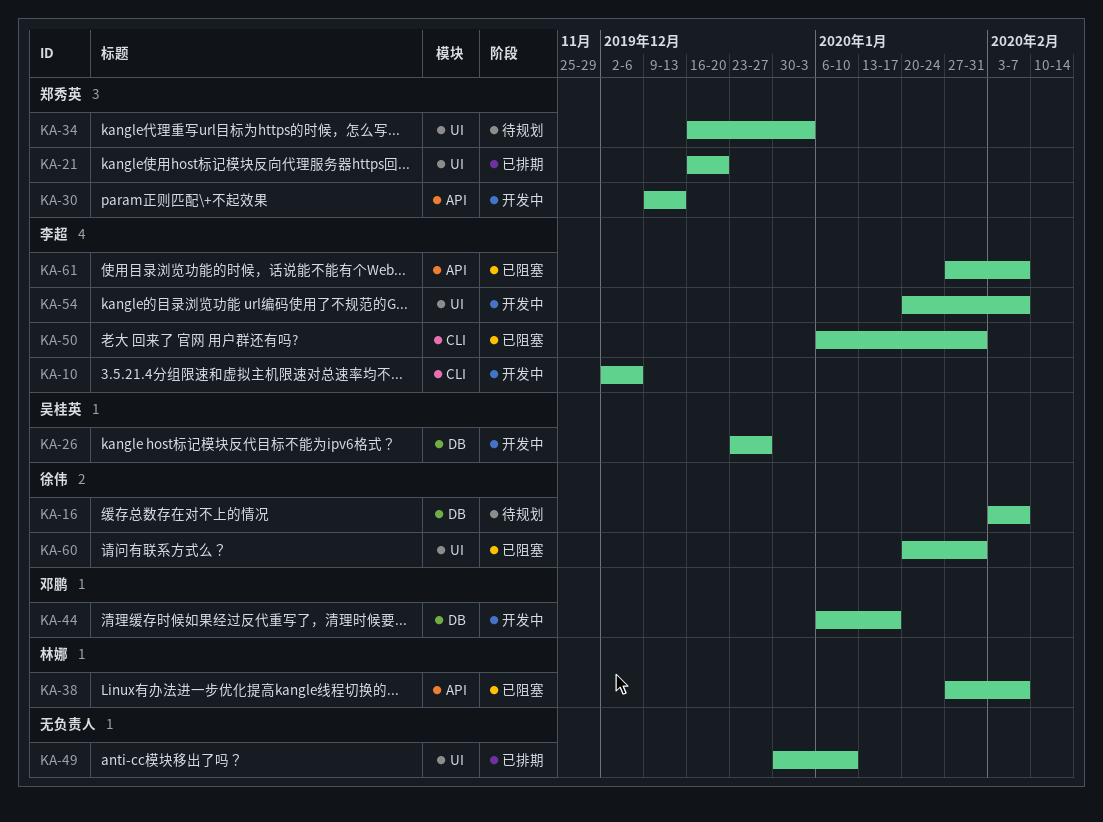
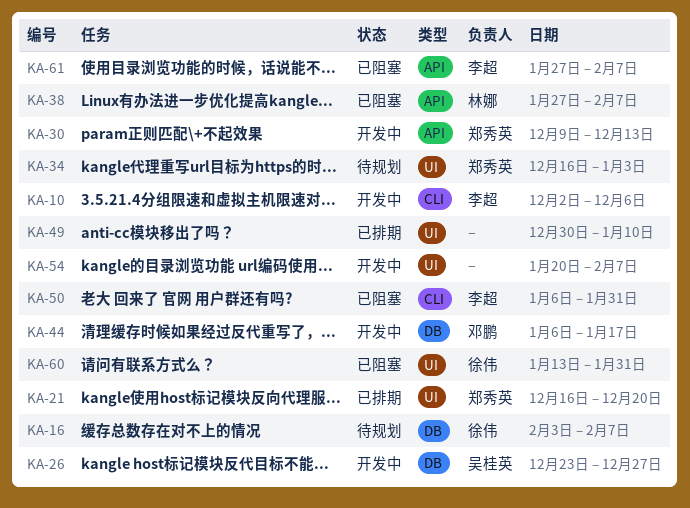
KA-54, owner: 李超 -> none
KA-60, start: Jan 20 -> Jan 13

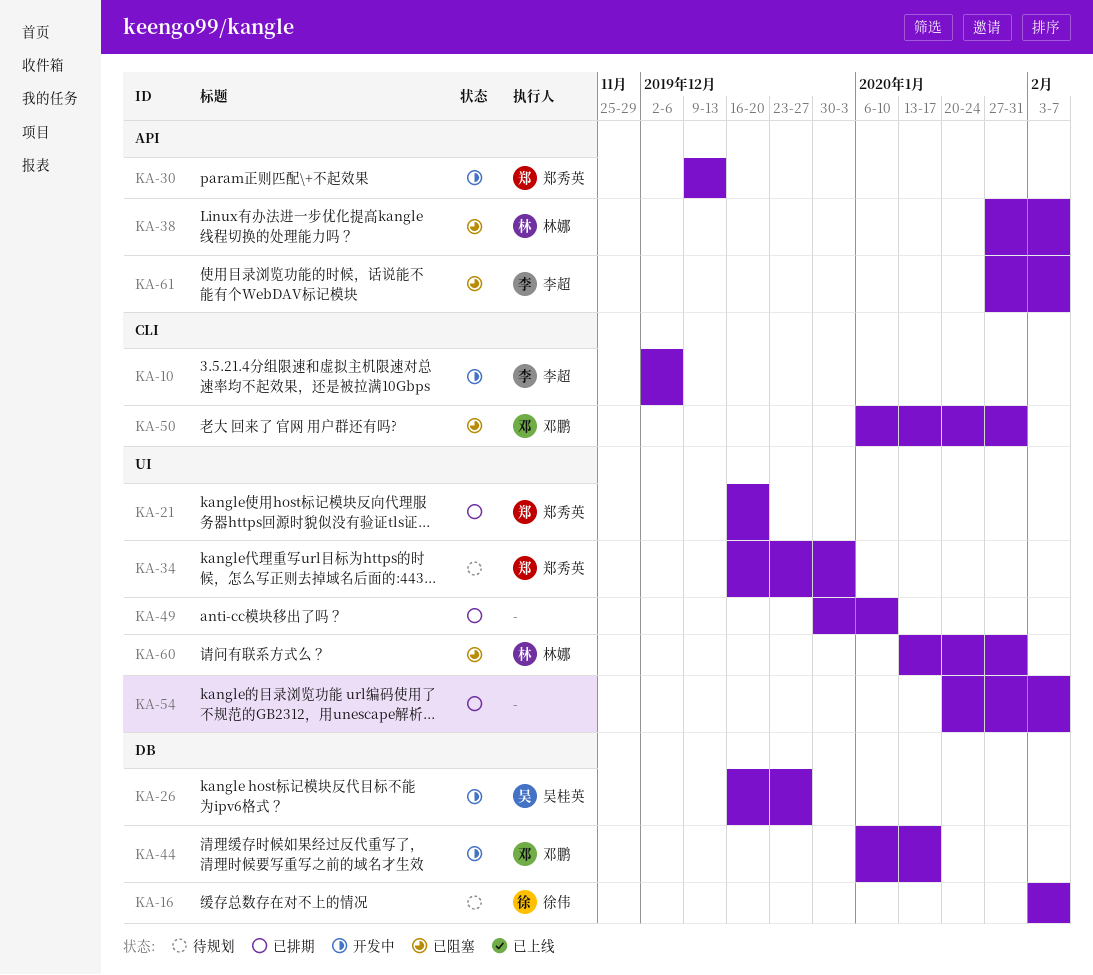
KA-26, start: Dec 23 -> Dec 16
KA-50, owner: 李超 -> 邓鹏
KA-54, status: 开发中 -> 已排期
KA-60, owner: 徐伟 -> 林娜

